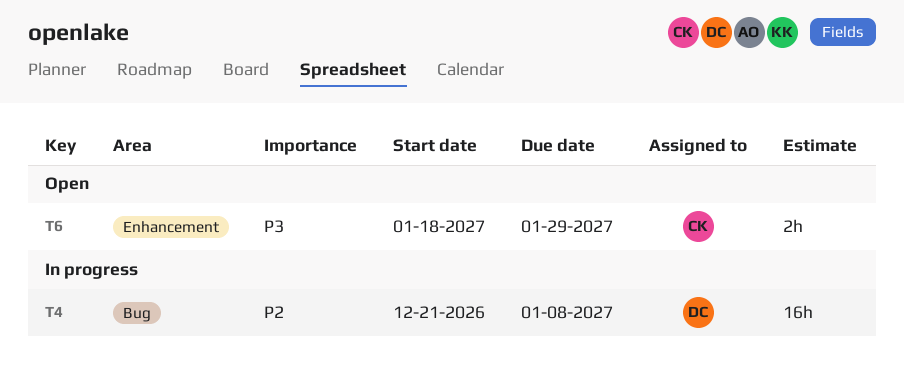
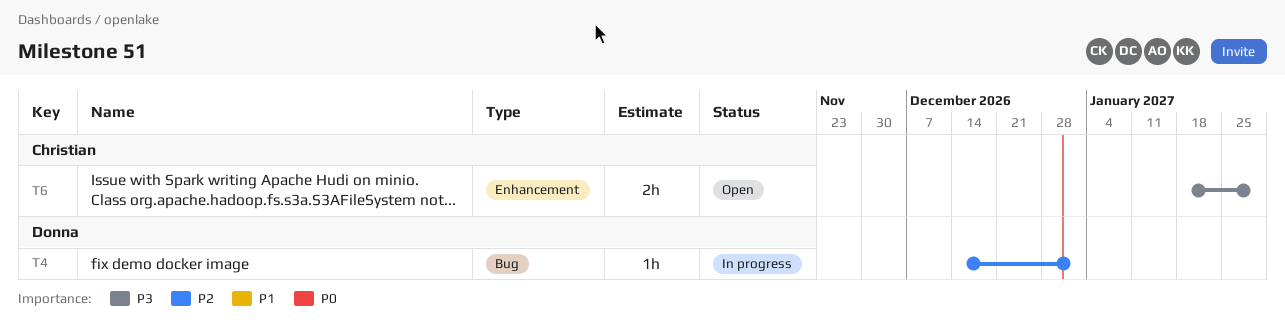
T4, estimate: 16h -> 1h
T4, start: Dec 21 -> Dec 14
T4, due: Jan 8 -> Jan 1

